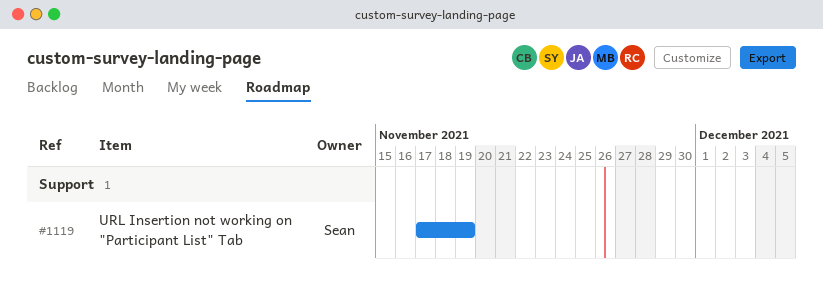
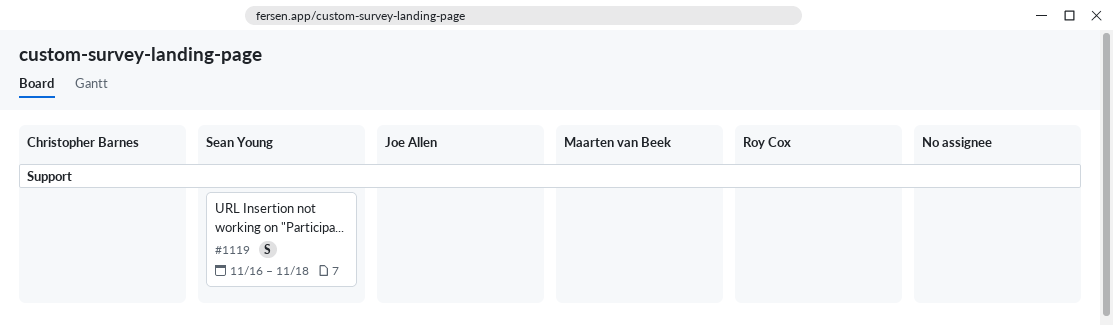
#1119, start: Nov 17 -> Nov 16
#1119, due: Nov 19 -> Nov 18

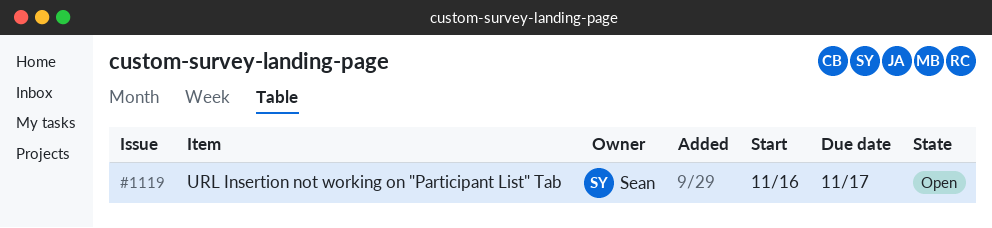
#1119, due: Nov 18 -> Nov 17

